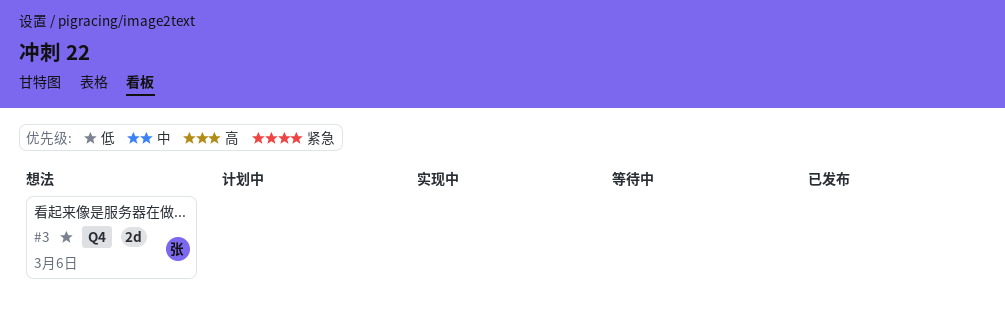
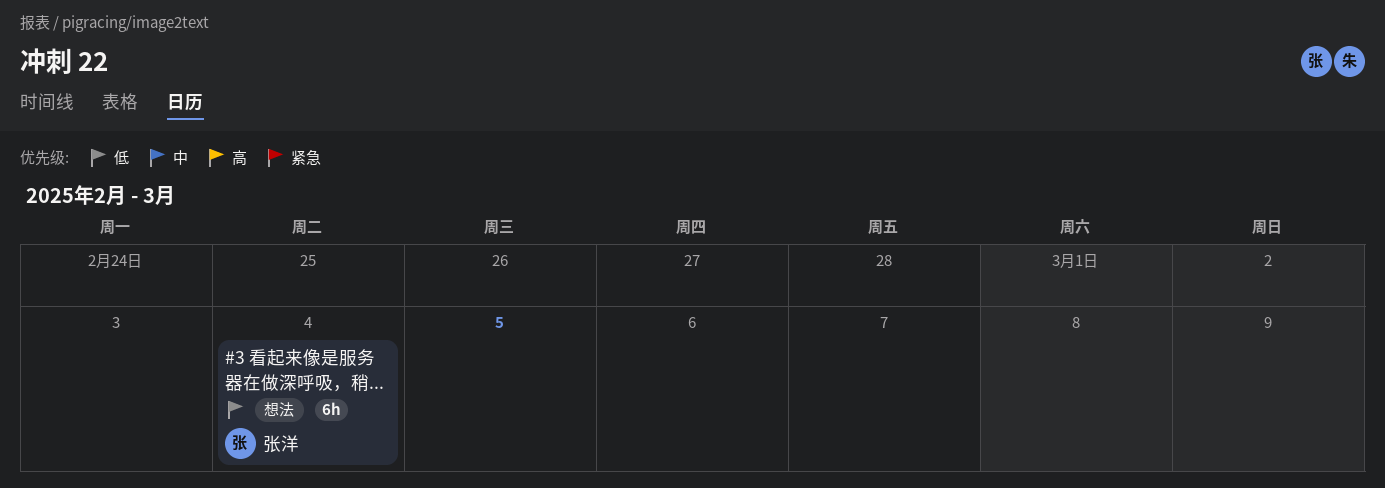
#3, estimate: 2d -> 6h
#3, due: Mar 6 -> Mar 4

